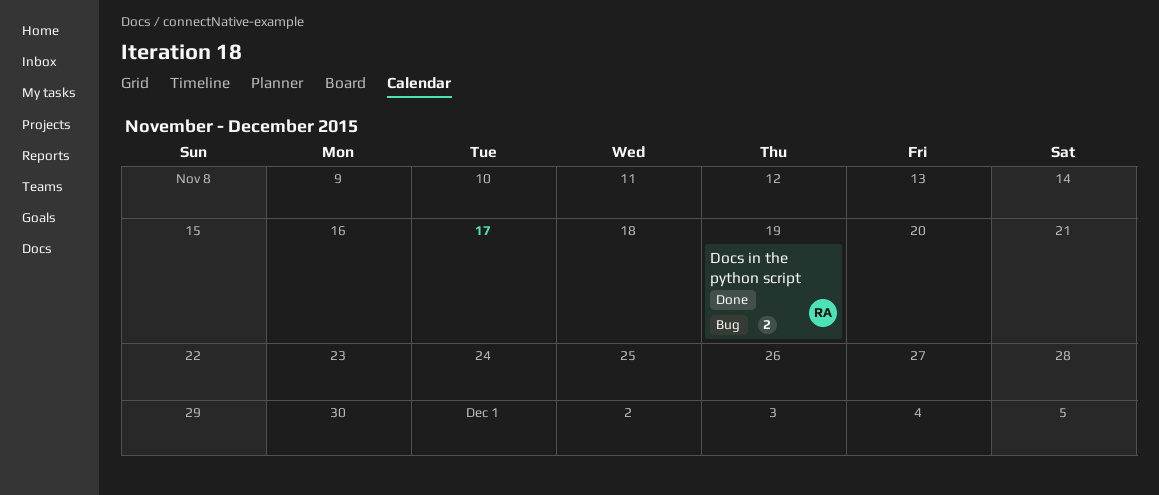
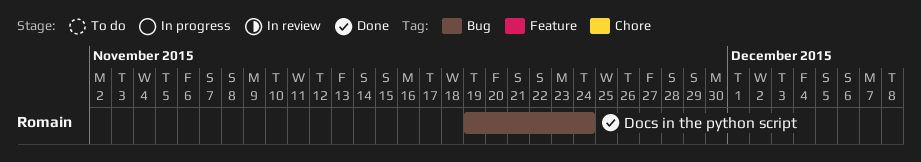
Docs in the python script, due: Nov 19 -> Nov 24

